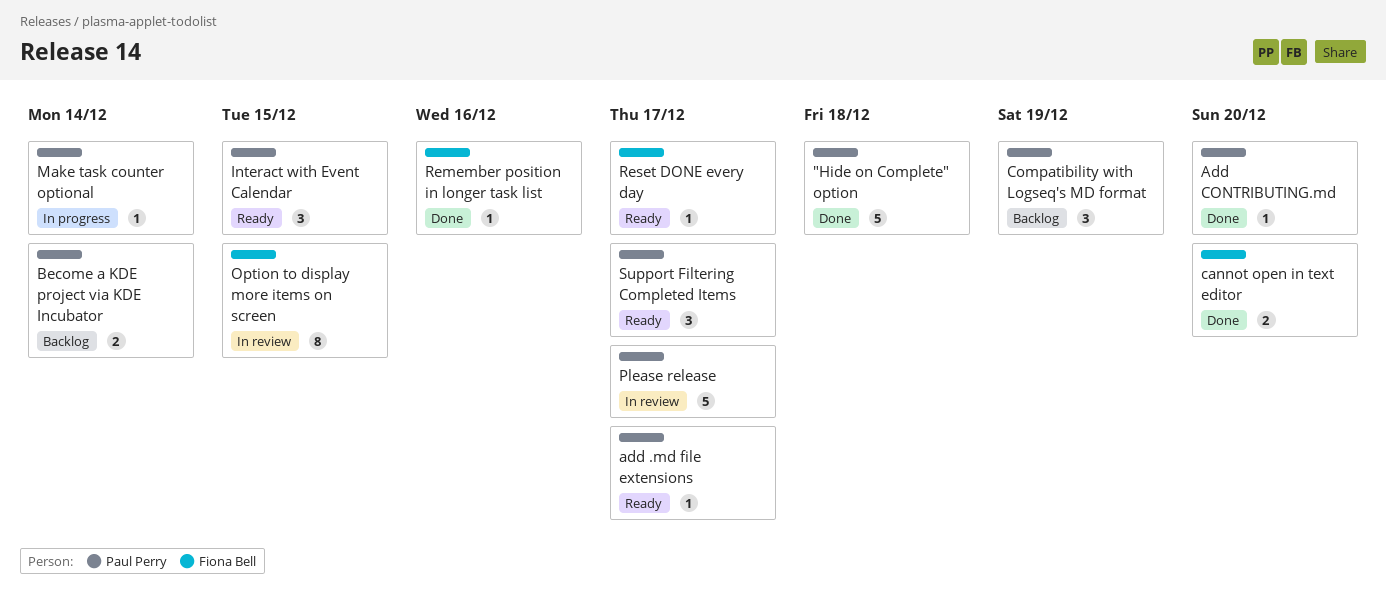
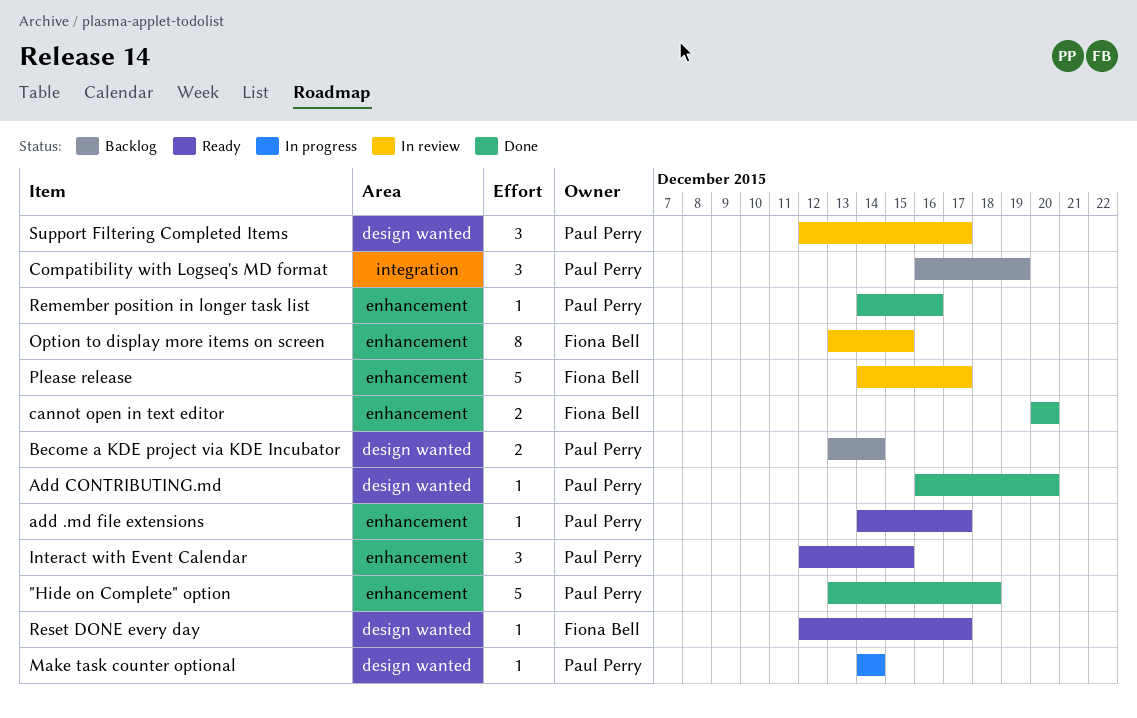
Please release, owner: Paul Perry -> Fiona Bell
Remember position in longer task list, owner: Fiona Bell -> Paul Perry
Support Filtering Completed Items, status: Ready -> In review

